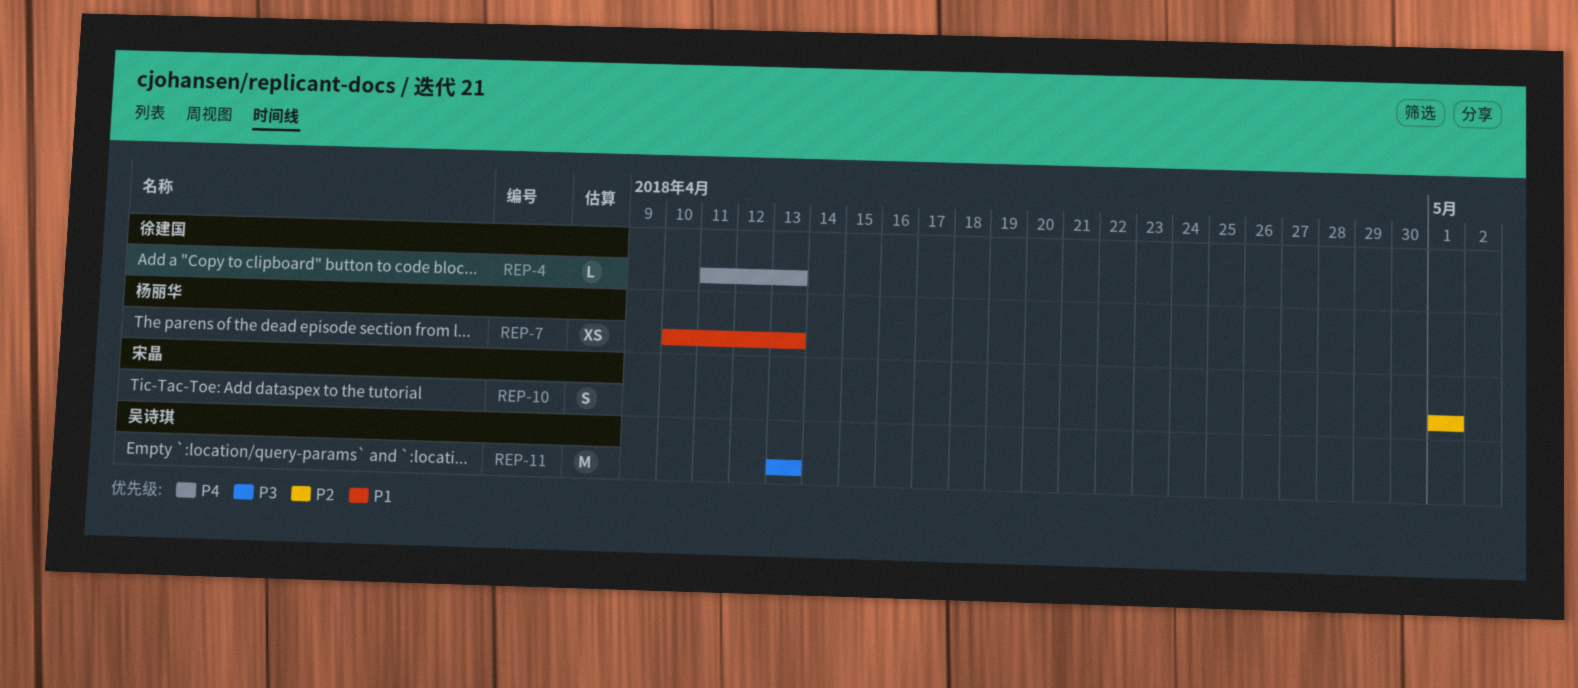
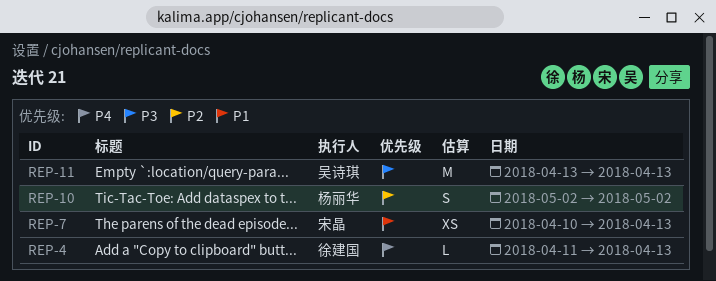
REP-7, owner: 杨丽华 -> 宋晶
REP-10, owner: 宋晶 -> 杨丽华
REP-10, start: May 1 -> May 2
REP-10, due: May 1 -> May 2

